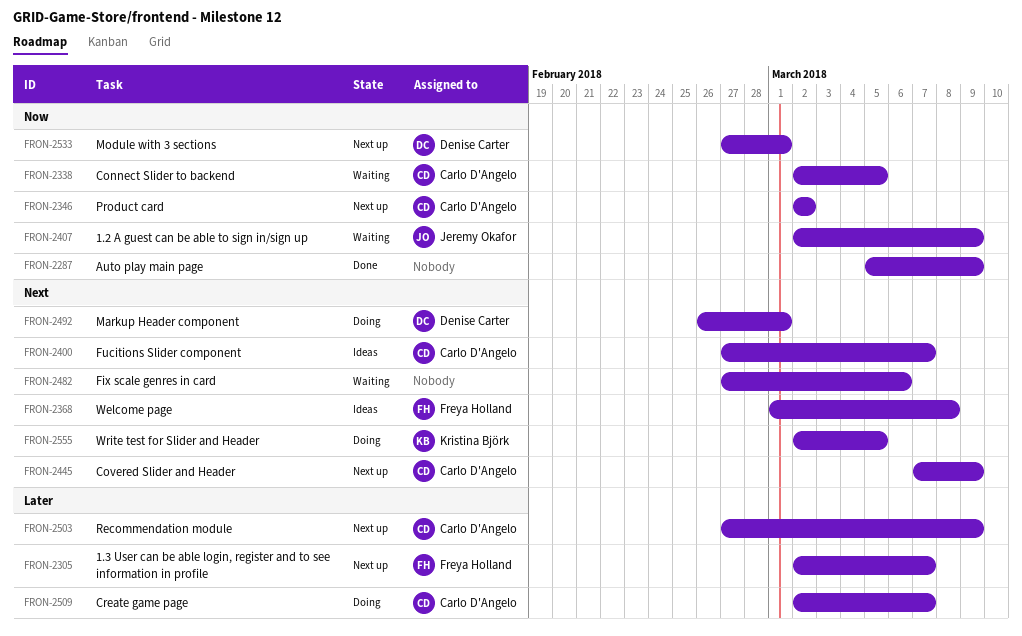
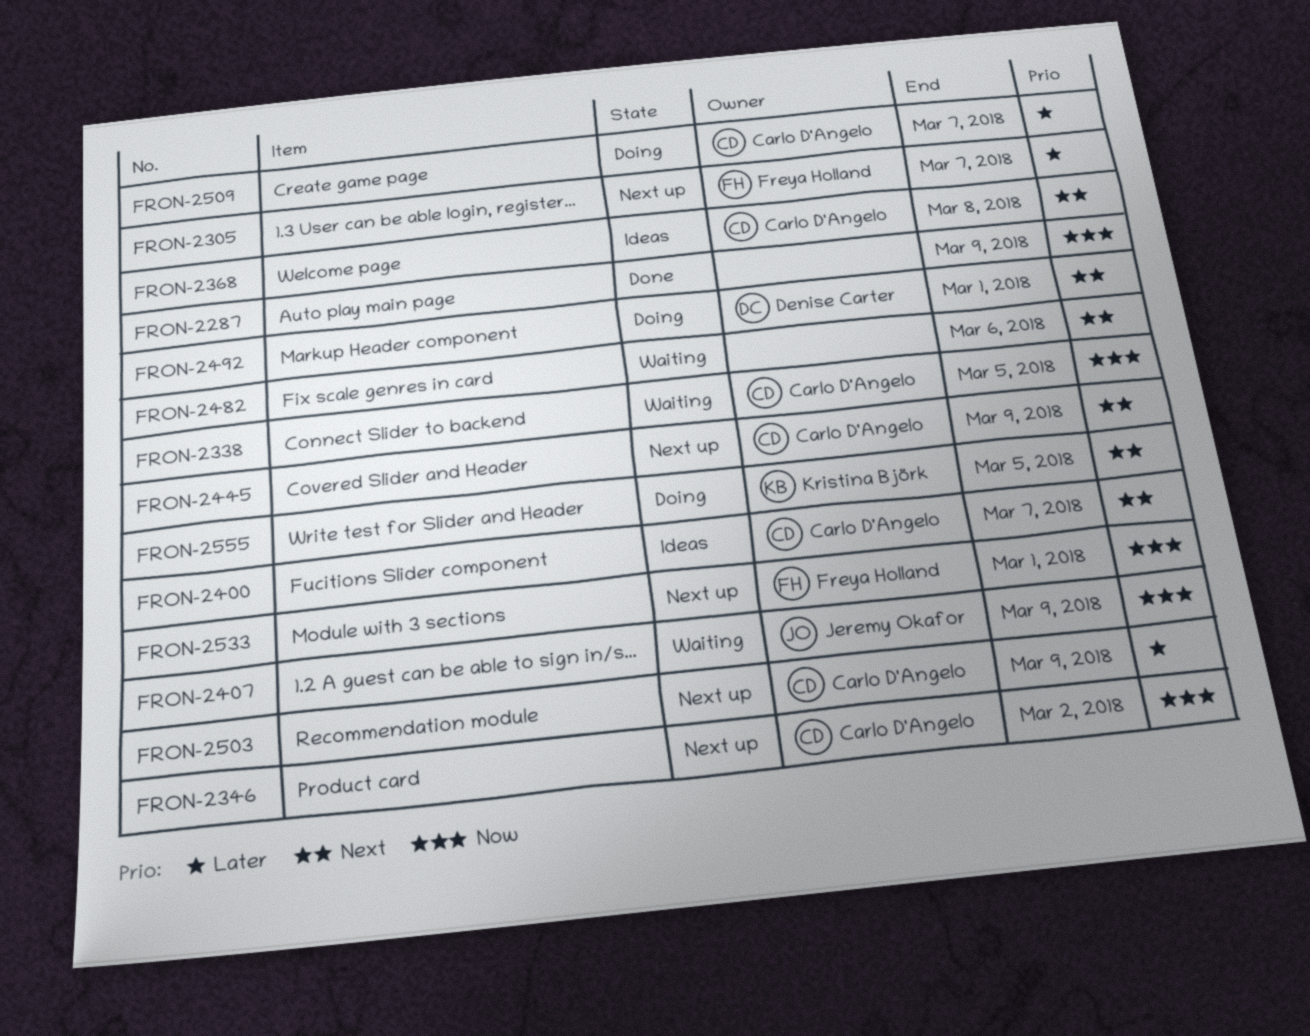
FRON-2368, owner: Freya Holland -> Carlo D'Angelo
FRON-2533, owner: Denise Carter -> Freya Holland

